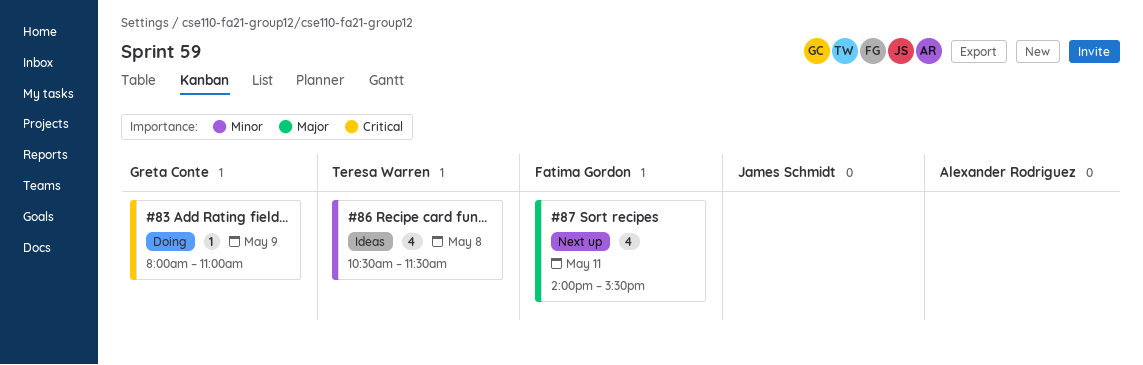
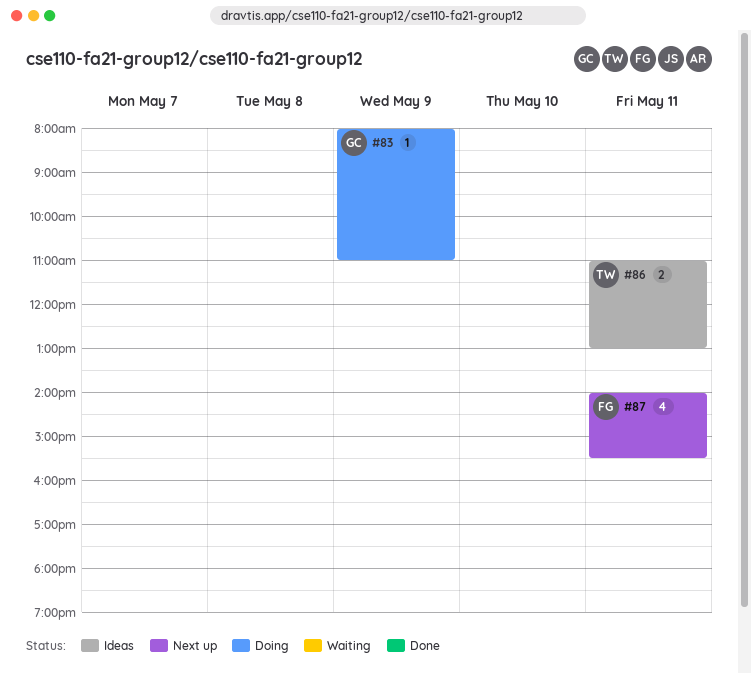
#86, estimate: 4 -> 2
#86, day: May 8 -> May 11
#86, begins: 10:30 -> 11:00
#86, ends: 11:30 -> 13:00

